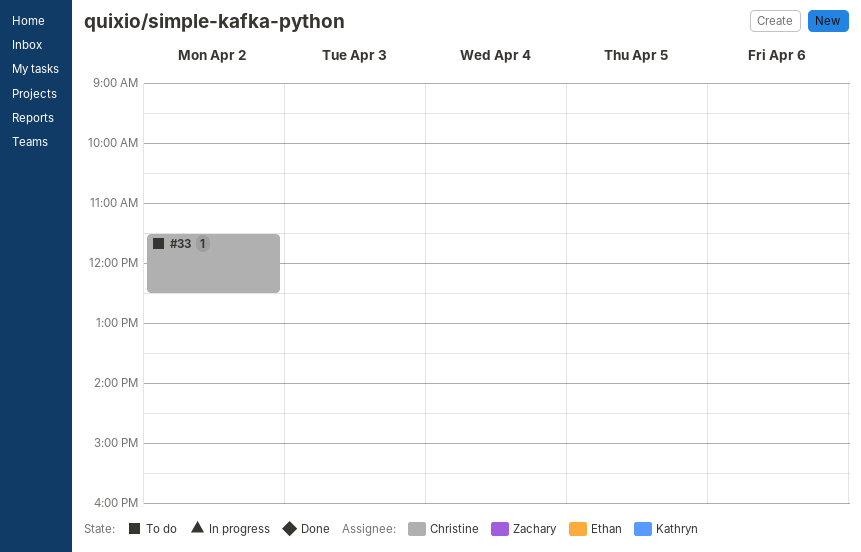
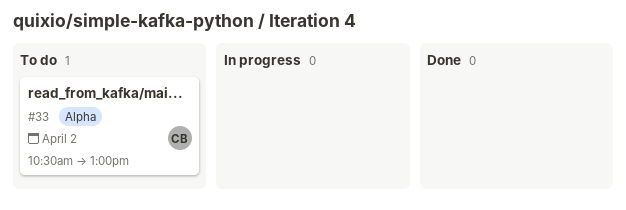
#33, begins: 11:30 -> 10:30
#33, ends: 12:30 -> 13:00

